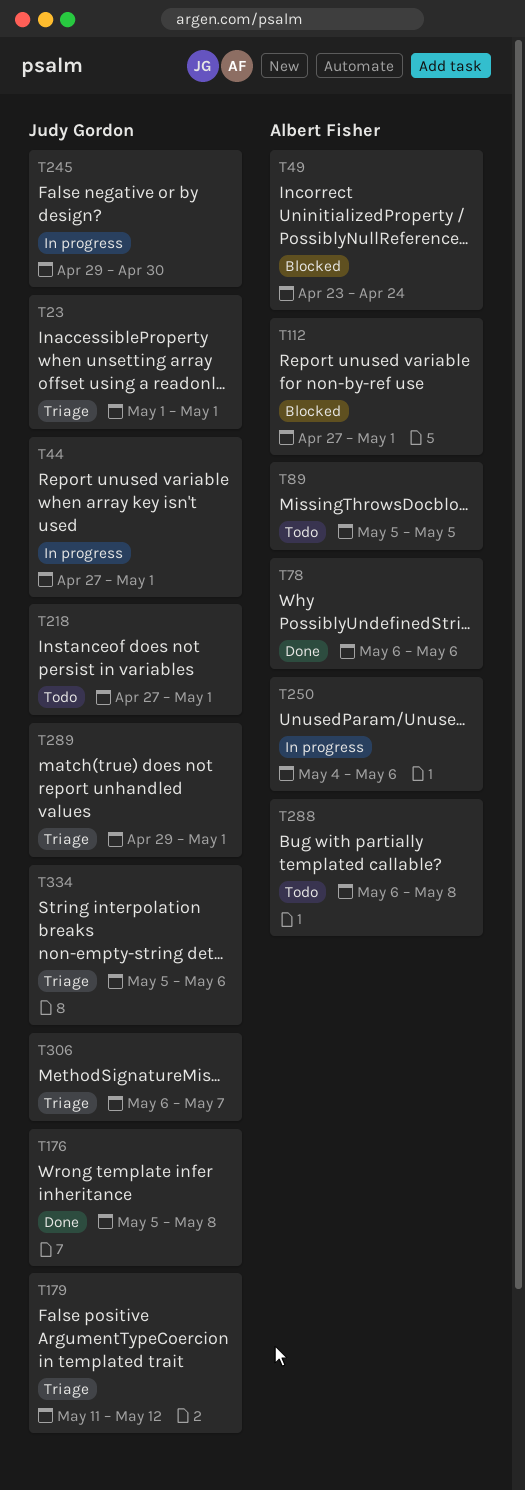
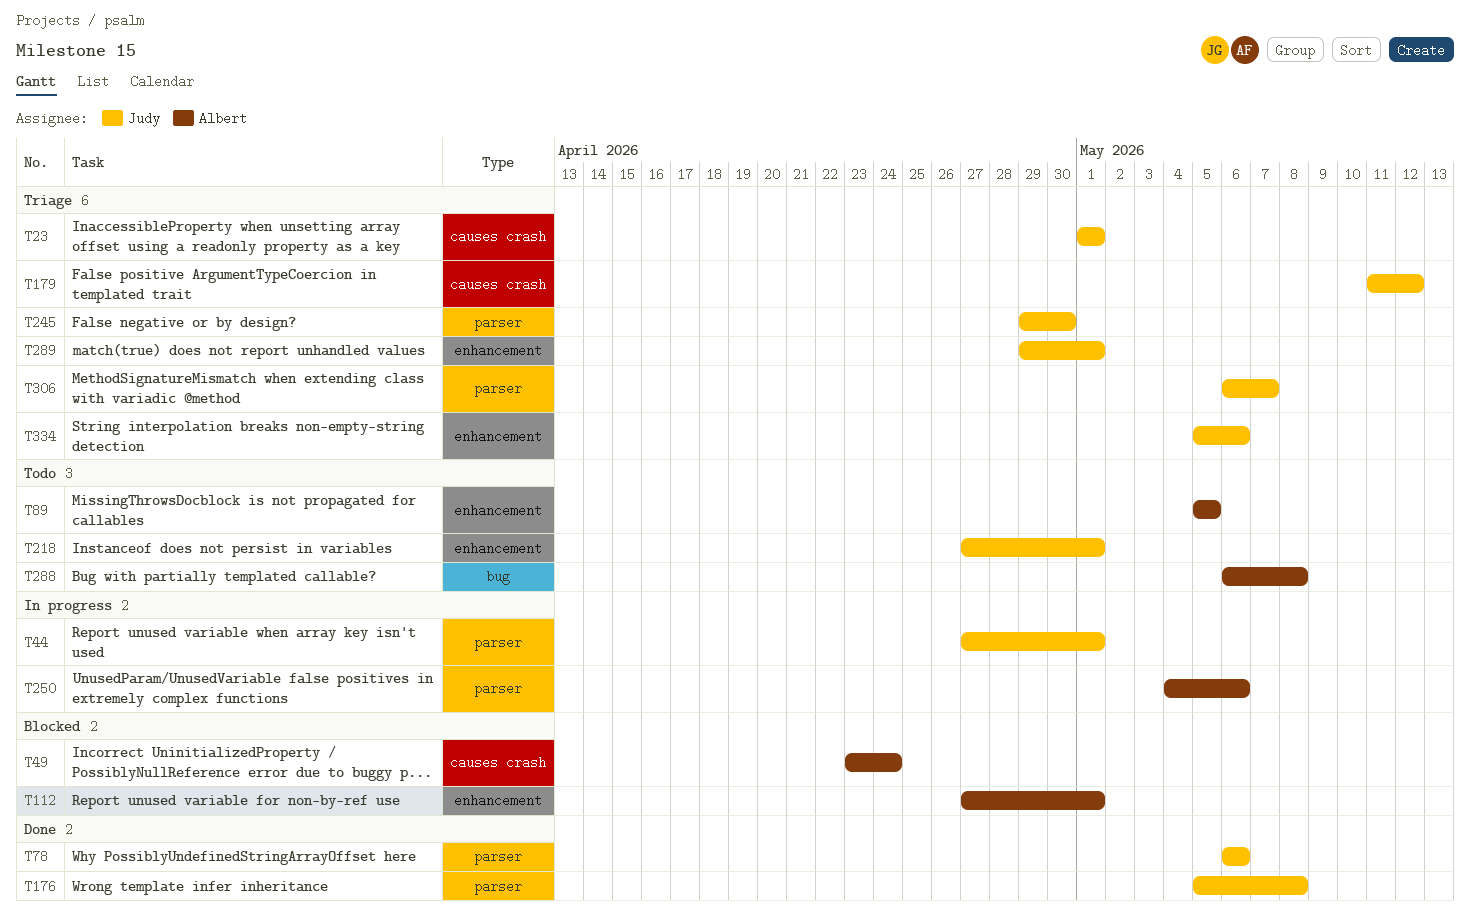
T78, owner: Albert Fisher -> Judy Gordon
T245, status: In progress -> Triage

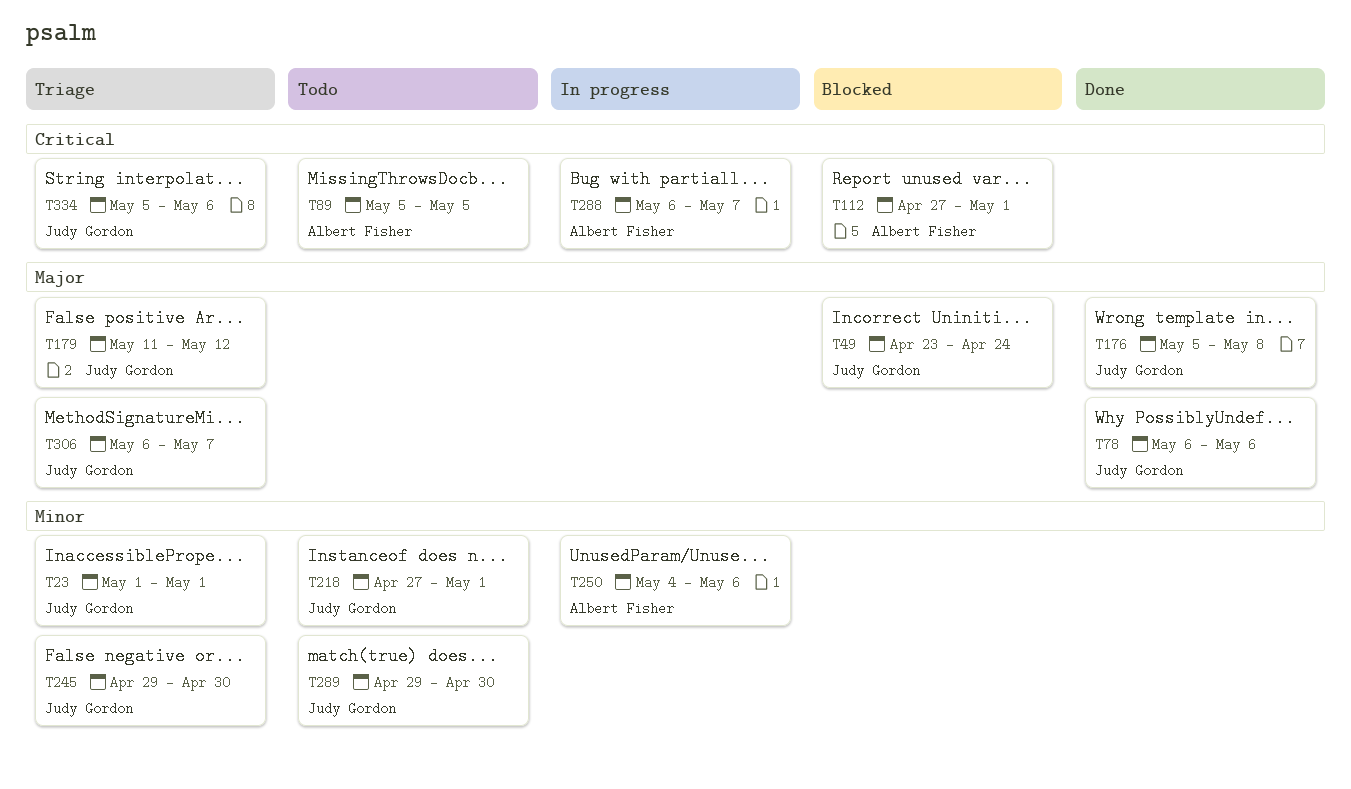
T44: present -> none
T49, owner: Albert Fisher -> Judy Gordon
T288, status: Todo -> In progress
T288, due: May 8 -> May 7
T289, status: Triage -> Todo
T289, due: May 1 -> Apr 30

